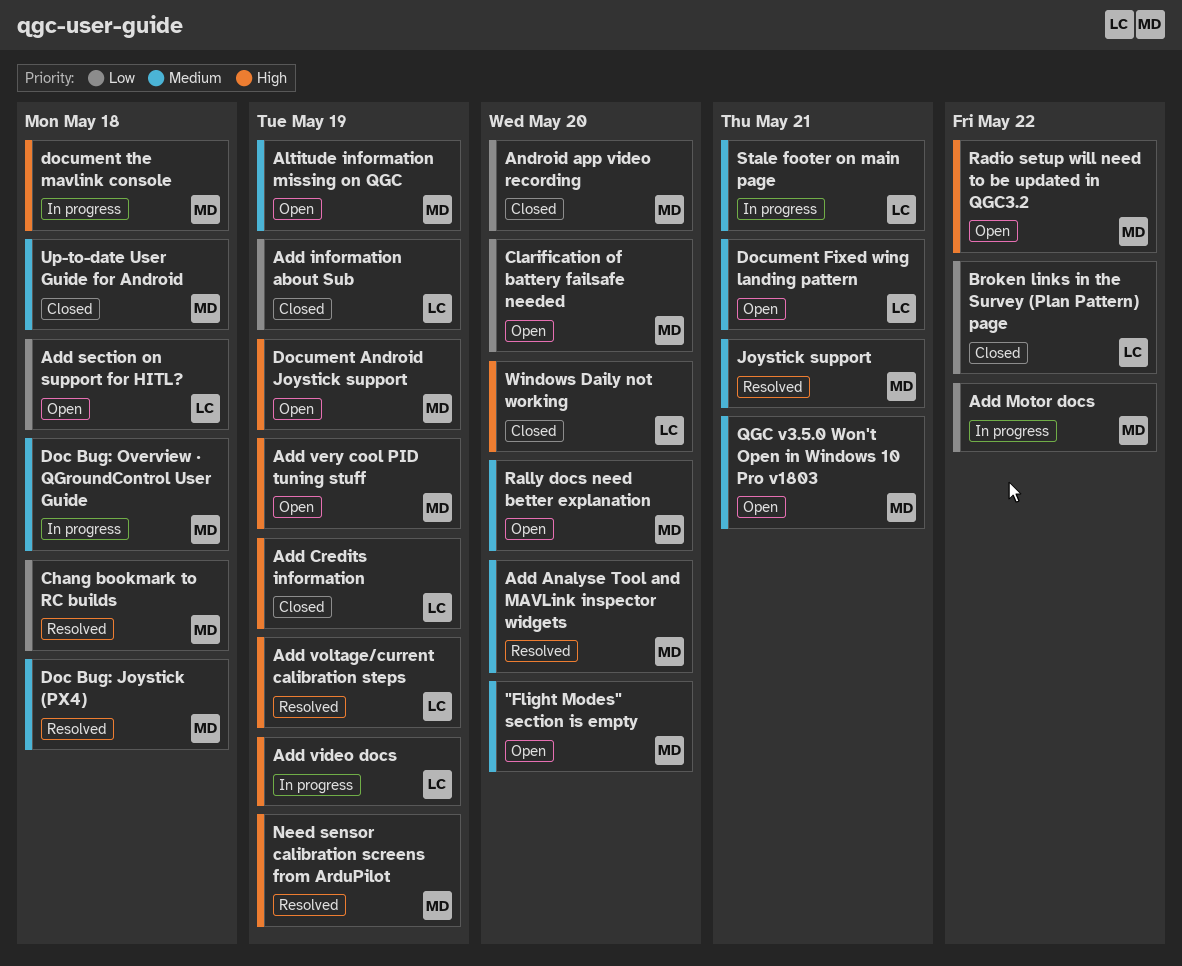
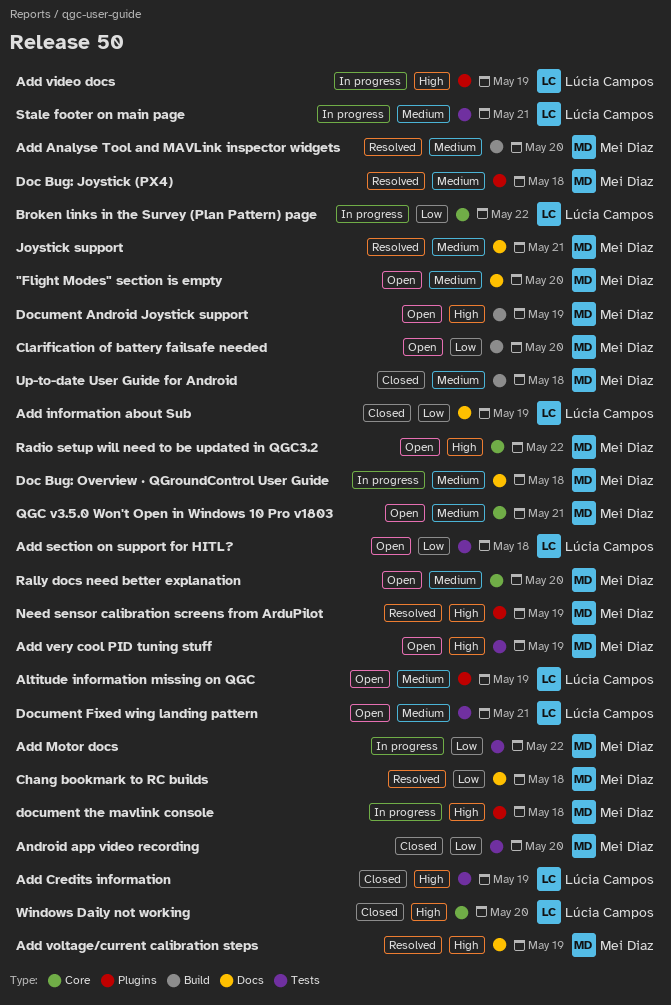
Add voltage/current calibration steps, owner: Lúcia Campos -> Mei Diaz
Altitude information missing on QGC, owner: Mei Diaz -> Lúcia Campos
Broken links in the Survey (Plan Pattern) page, status: Closed -> In progress

